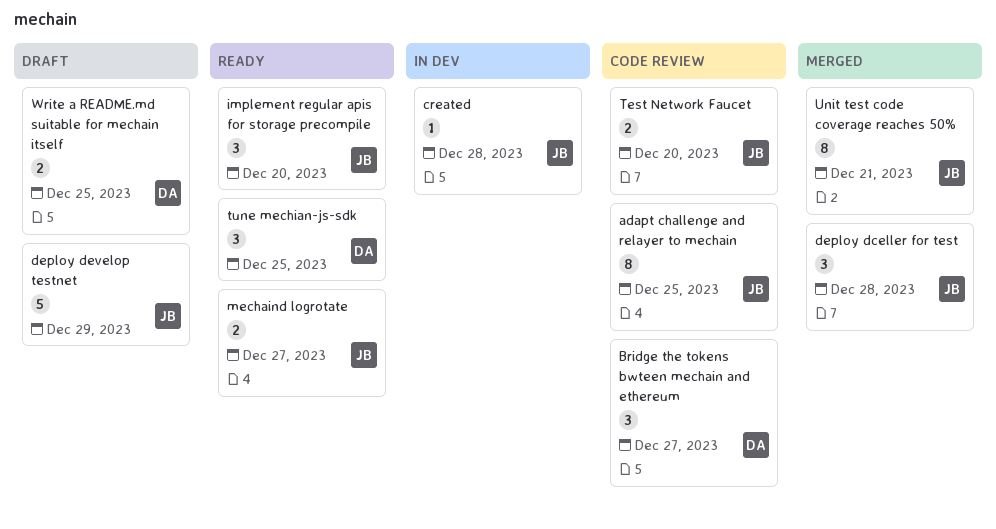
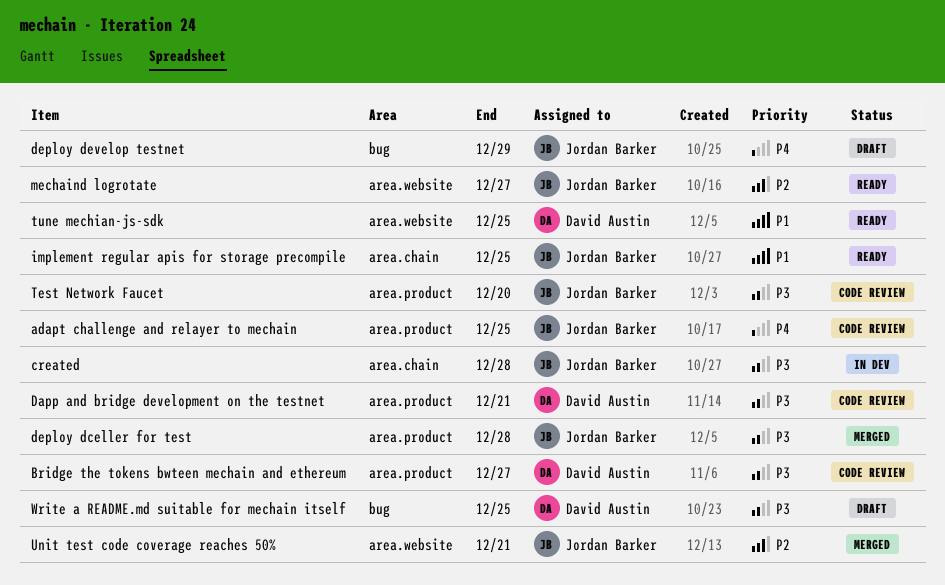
Dapp and bridge development on the testnet: none -> present
implement regular apis for storage precompile, due: Dec 20 -> Dec 25

